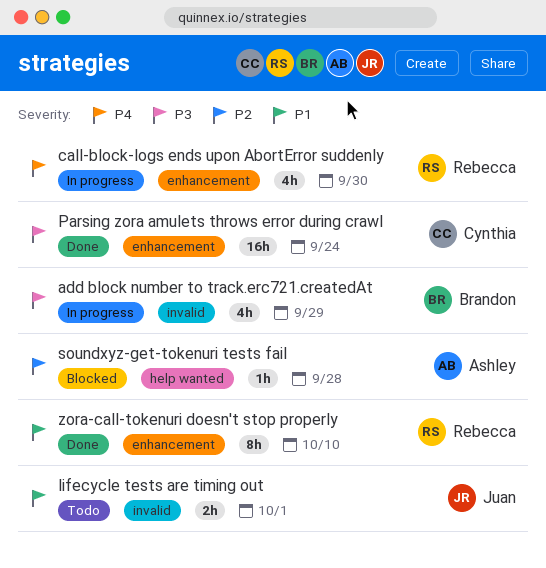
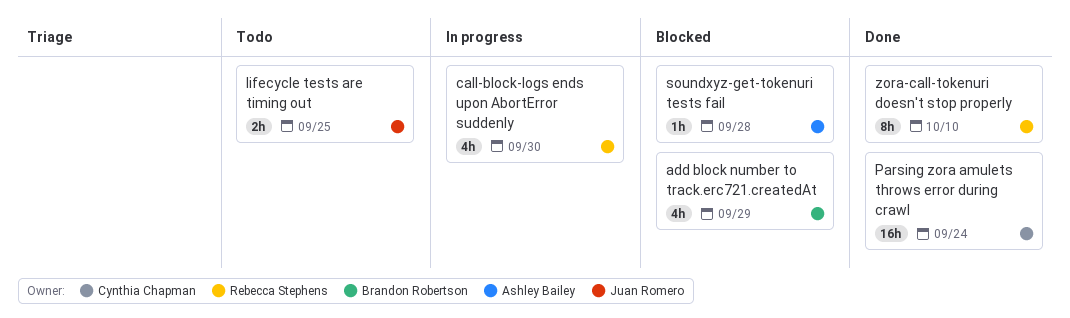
add block number to track.erc721.createdAt, status: In progress -> Blocked
lifecycle tests are timing out, due: Oct 1 -> Sep 25

